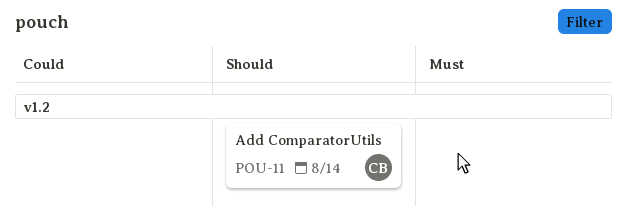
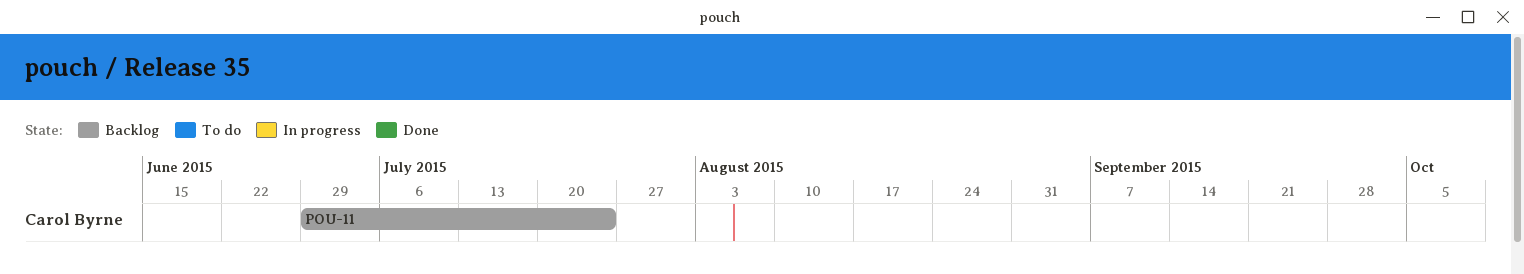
POU-11, due: Aug 14 -> Jul 24

